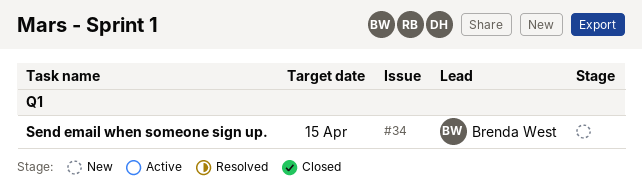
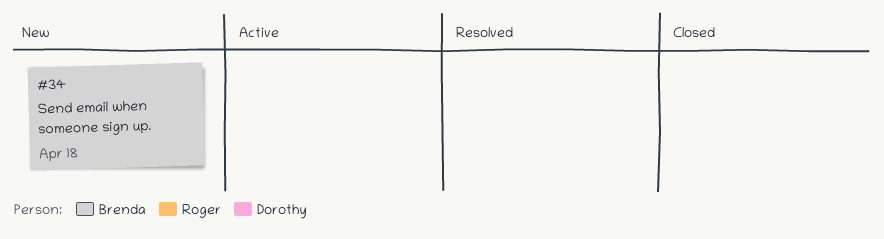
#34, due: Apr 15 -> Apr 18

